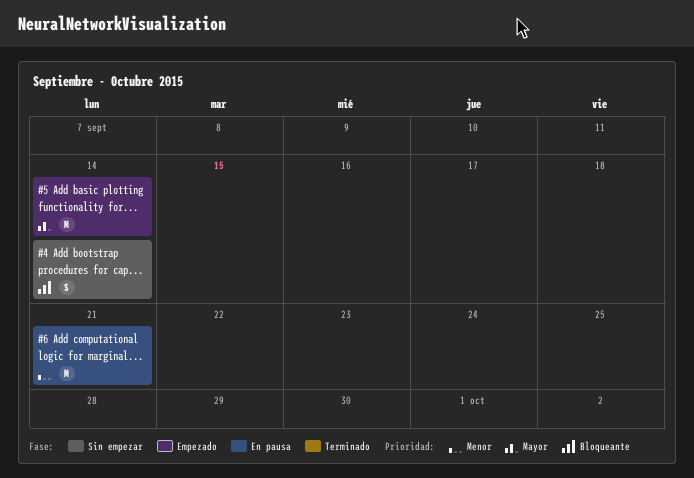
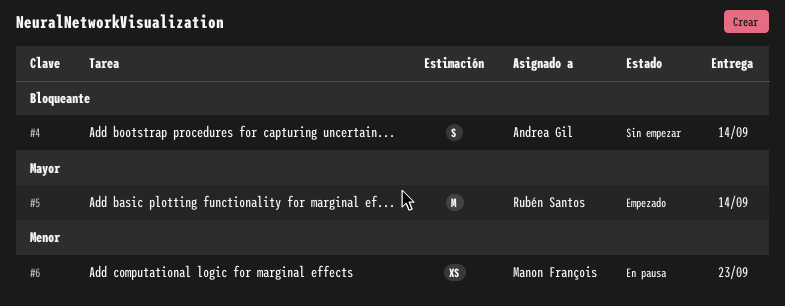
#6, estimate: M -> XS
#6, due: Sep 21 -> Sep 23

